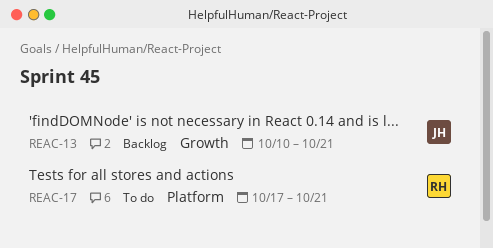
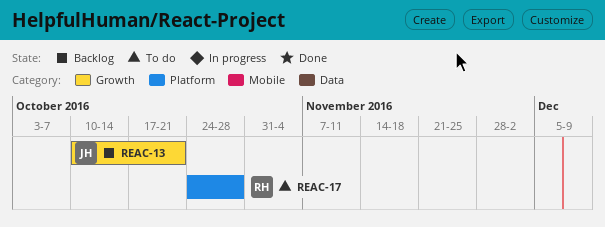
REAC-17, start: Oct 17 -> Oct 24
REAC-17, due: Oct 21 -> Oct 28

